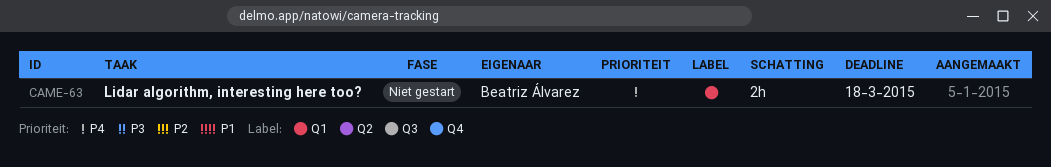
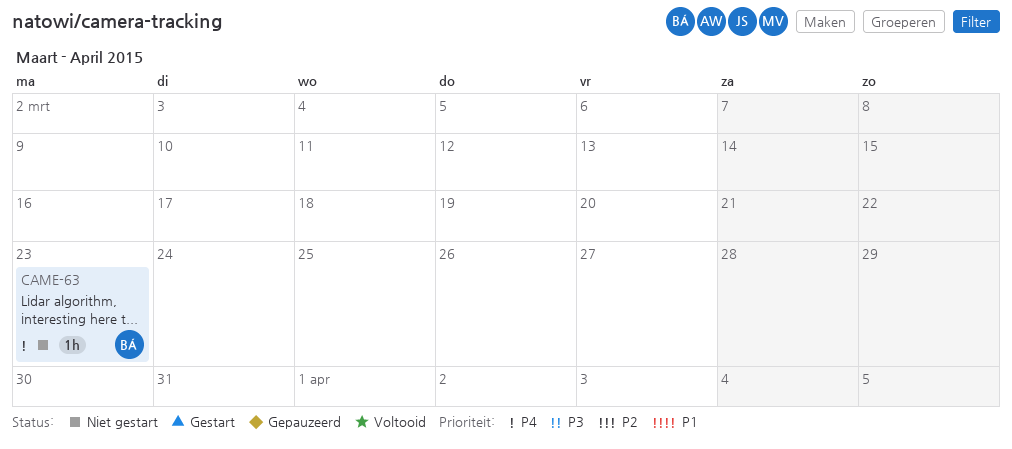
CAME-63, estimate: 2h -> 1h
CAME-63, due: Mar 18 -> Mar 23

